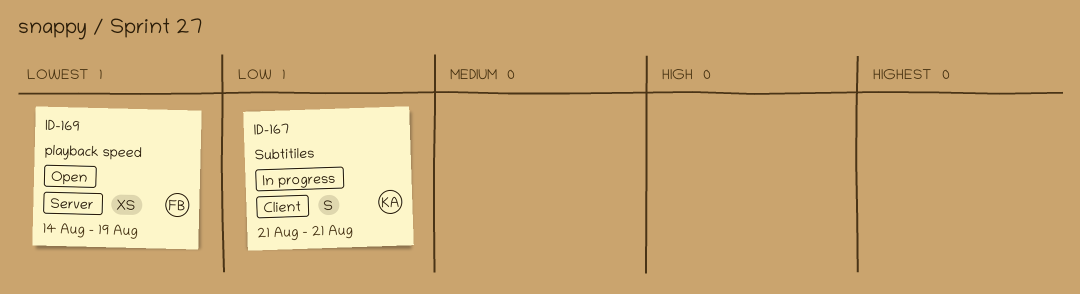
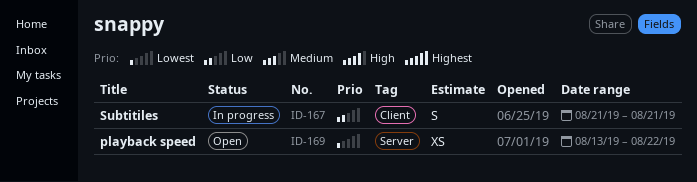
ID-169, start: Aug 14 -> Aug 13
ID-169, due: Aug 19 -> Aug 22

